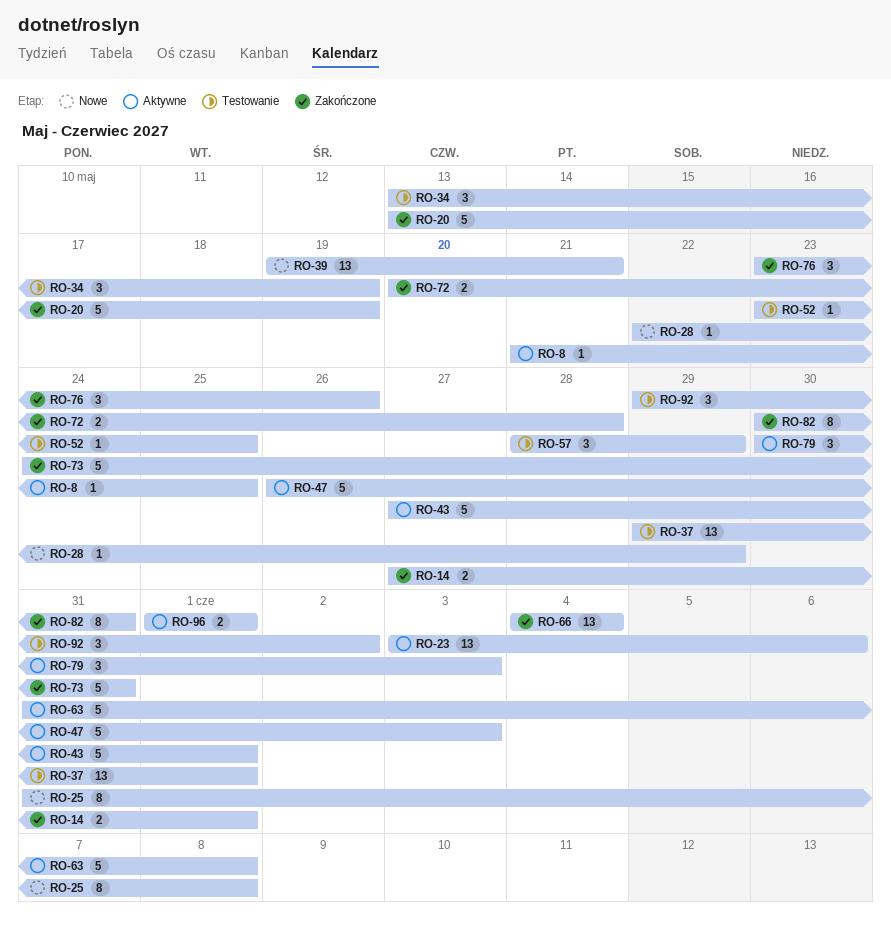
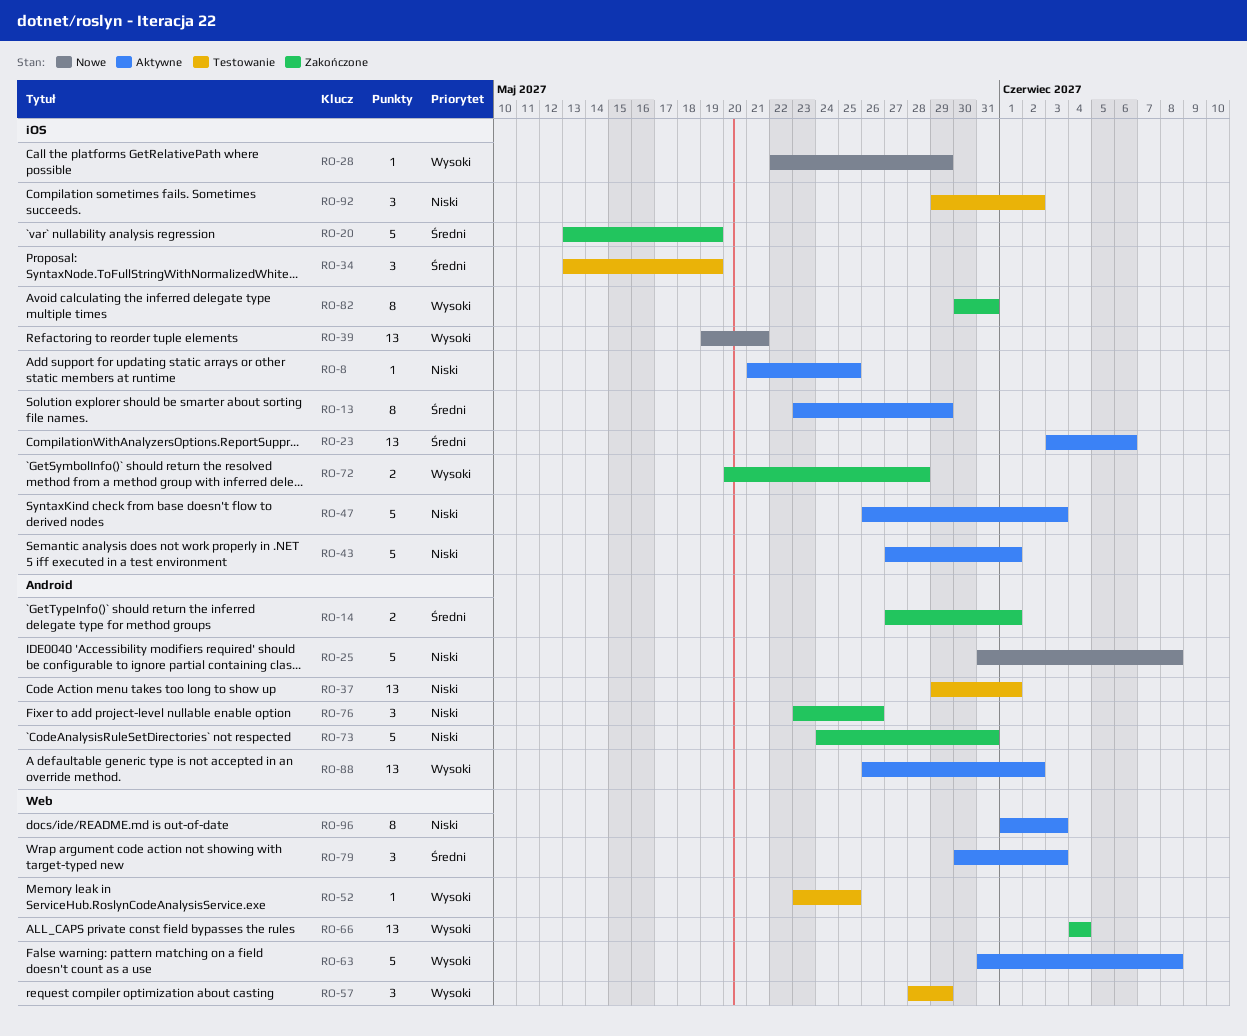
RO-13: none -> present
RO-25, estimate: 8 -> 5
RO-88: none -> present
RO-96, estimate: 2 -> 8
RO-96, due: Jun 1 -> Jun 3

